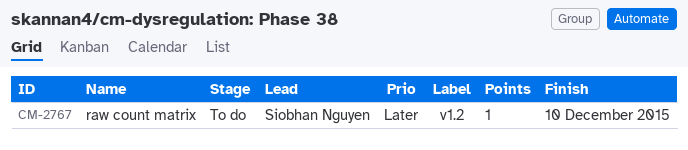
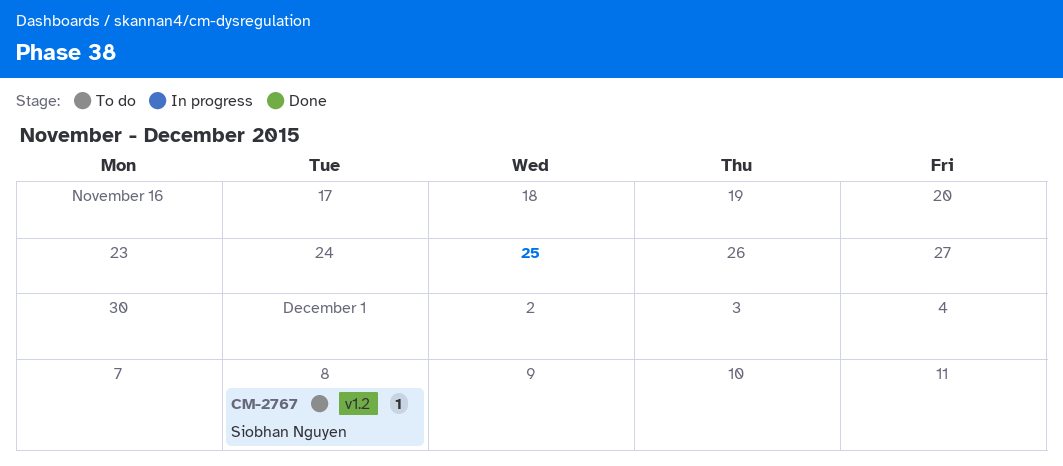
CM-2767, due: Dec 10 -> Dec 8

